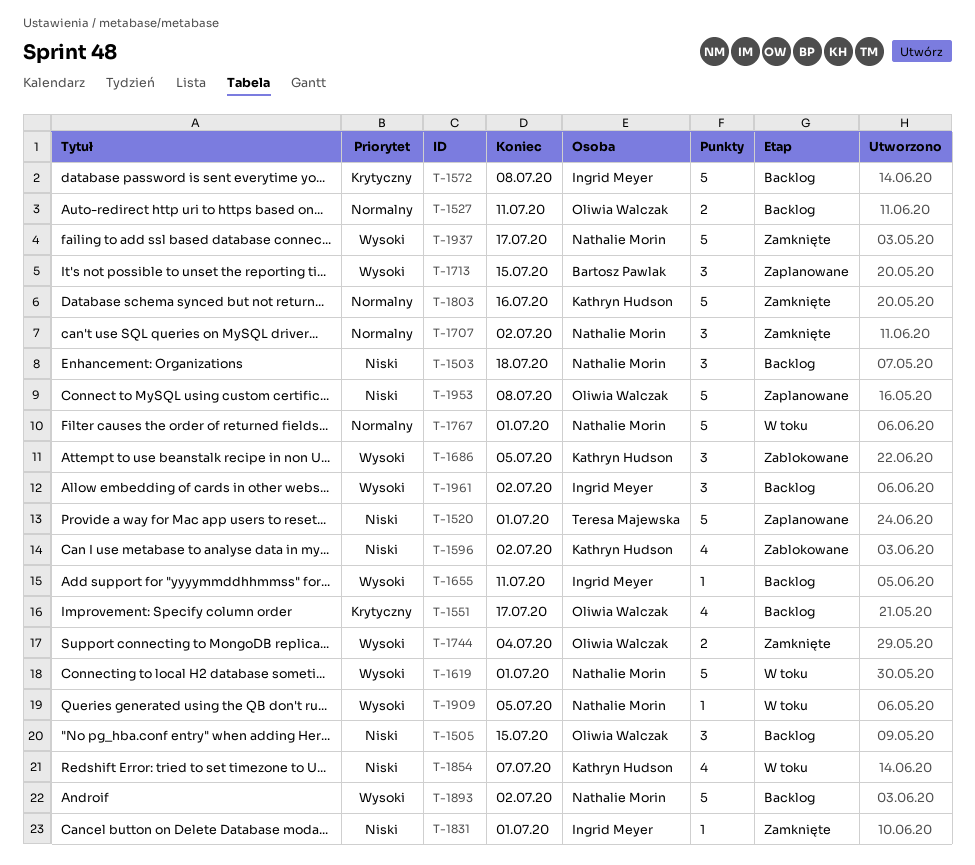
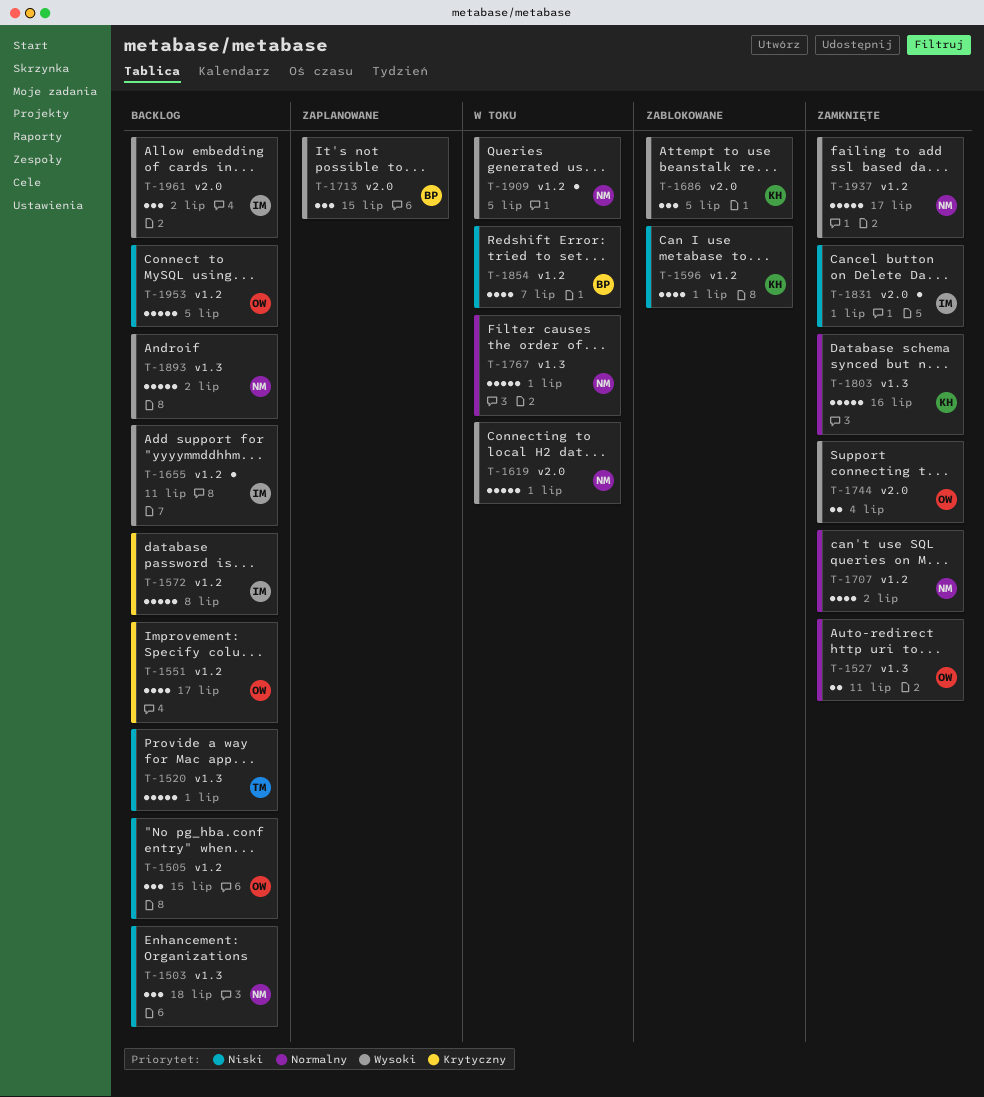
T-1520, status: Zaplanowane -> Backlog
T-1527, status: Backlog -> Zamknięte
T-1596, due: Jul 2 -> Jul 1
T-1707, estimate: 3 -> 4
T-1854, owner: Kathryn Hudson -> Bartosz Pawlak
T-1953, status: Zaplanowane -> Backlog
T-1953, due: Jul 8 -> Jul 5

